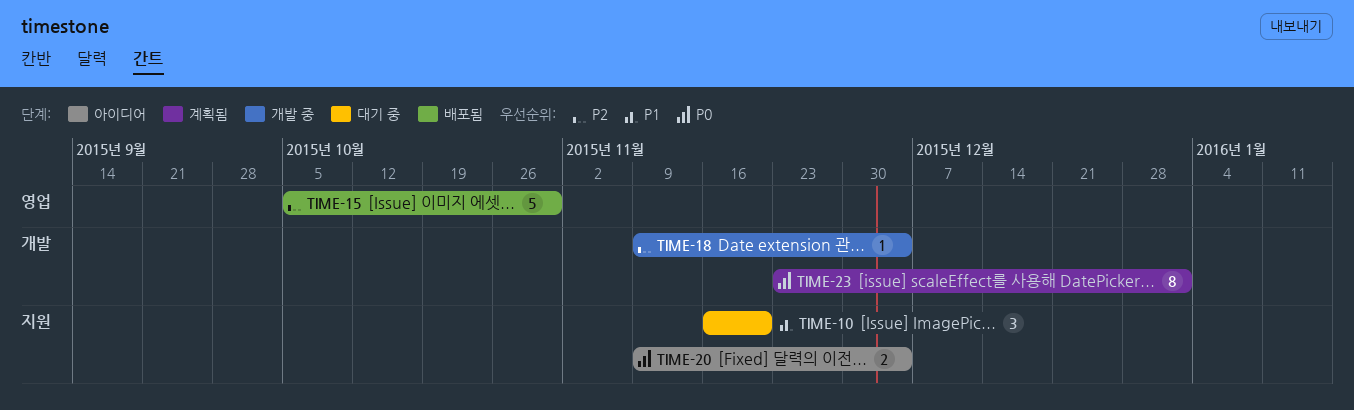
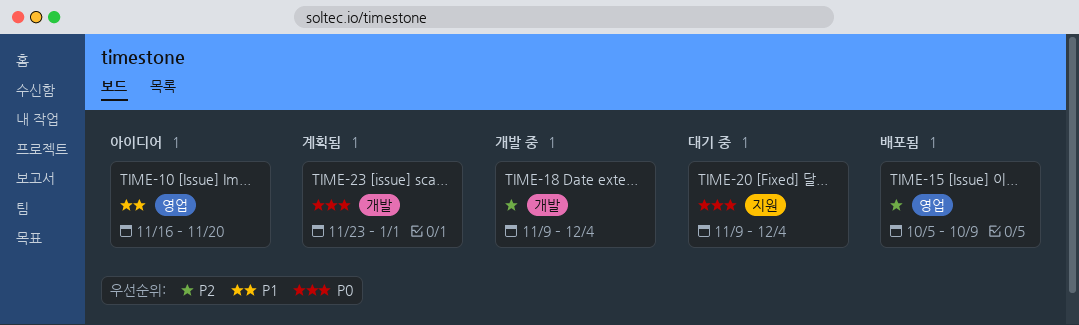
TIME-10, status: 대기 중 -> 아이디어
TIME-10, label: 지원 -> 영업
TIME-15, due: Oct 30 -> Oct 9
TIME-20, status: 아이디어 -> 대기 중

